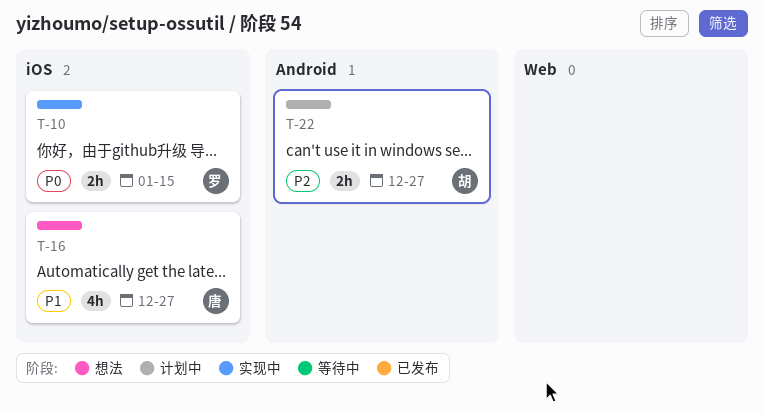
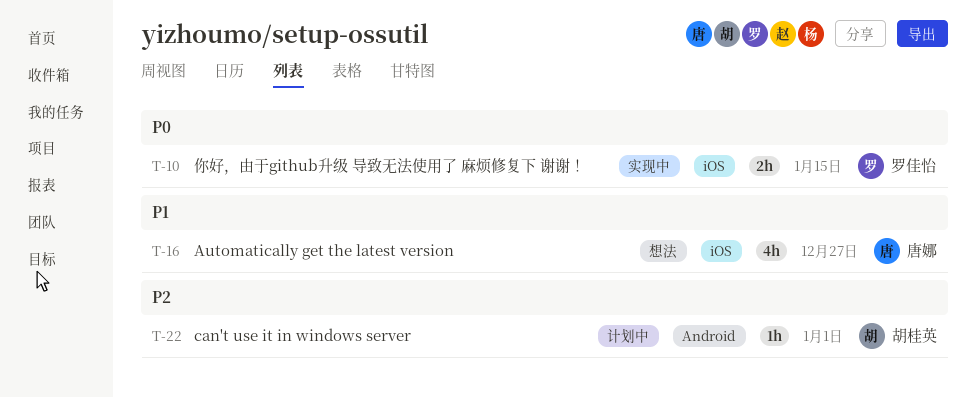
T-22, estimate: 2h -> 1h
T-22, due: Dec 27 -> Jan 1

